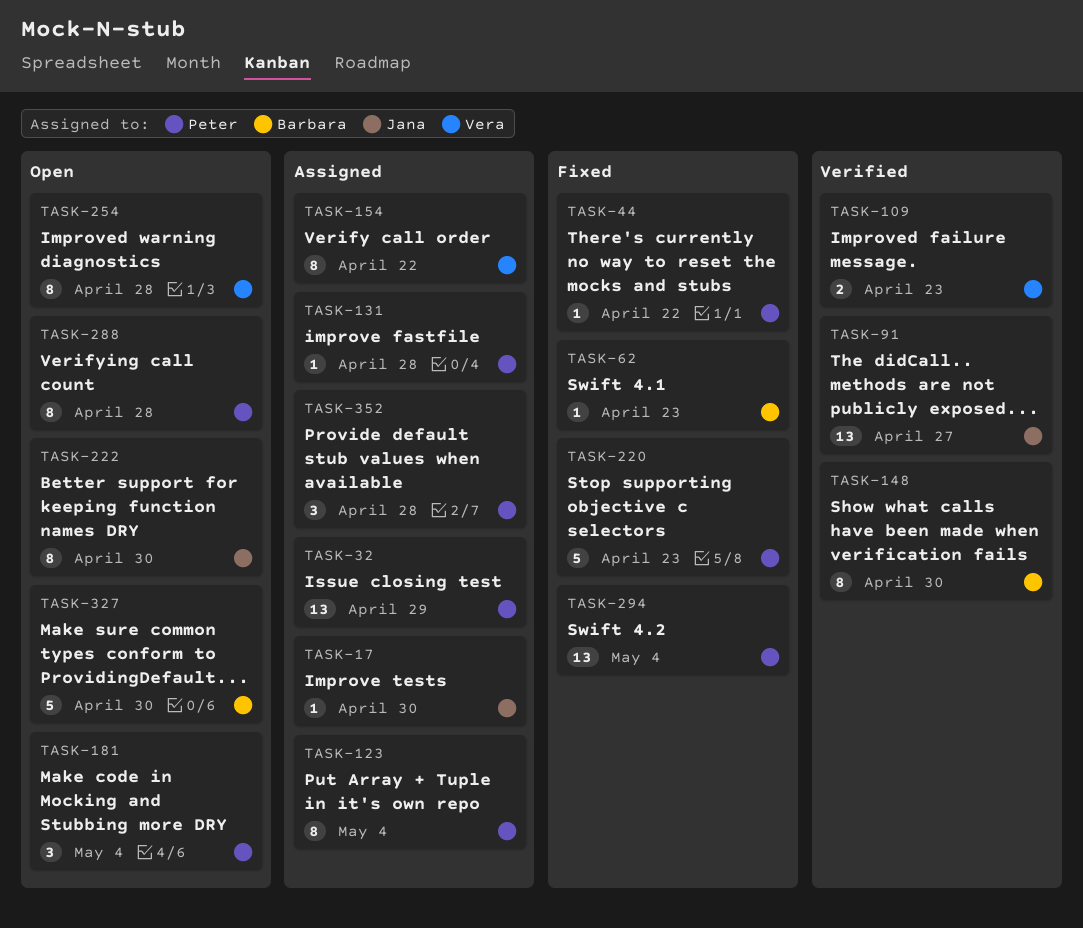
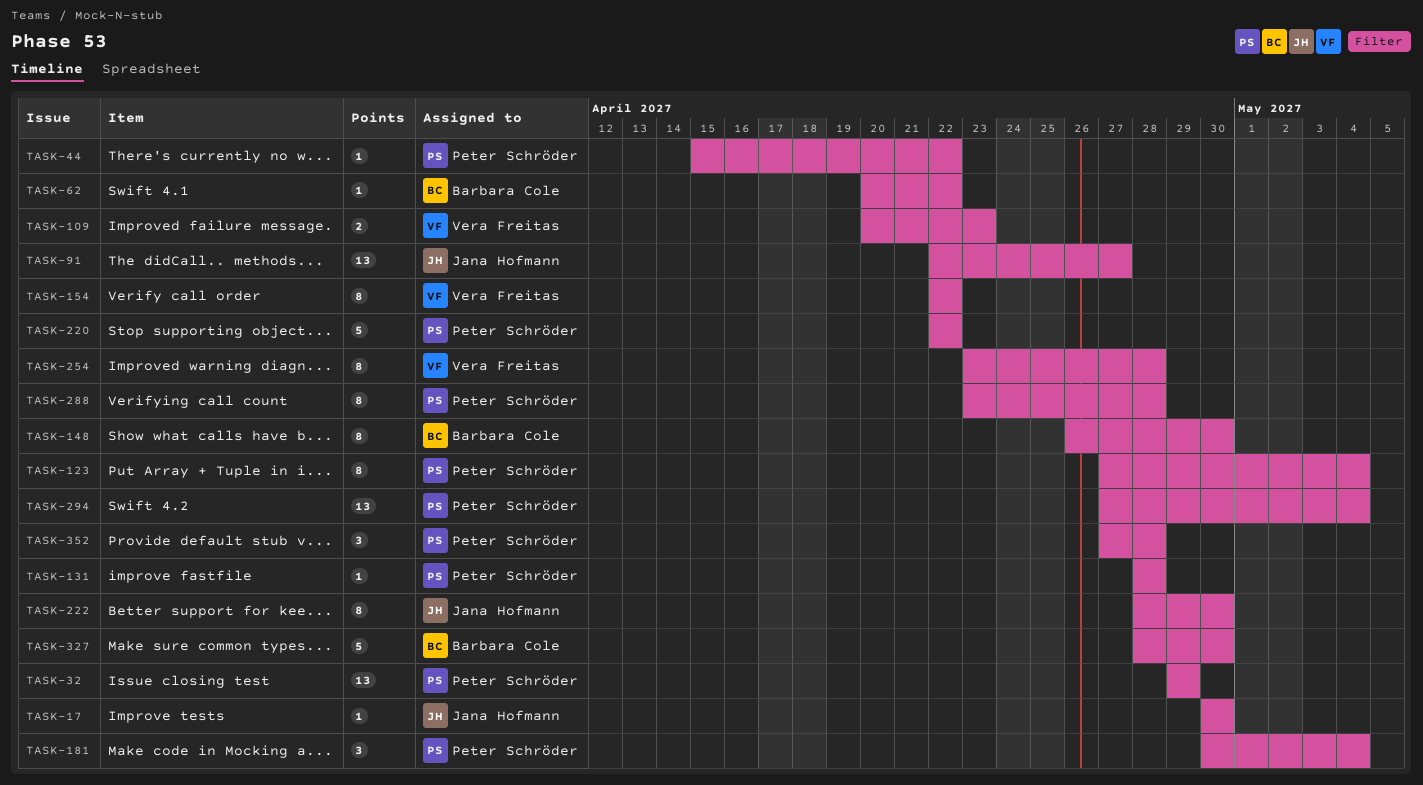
TASK-62, due: Apr 23 -> Apr 22
TASK-220, due: Apr 23 -> Apr 22

